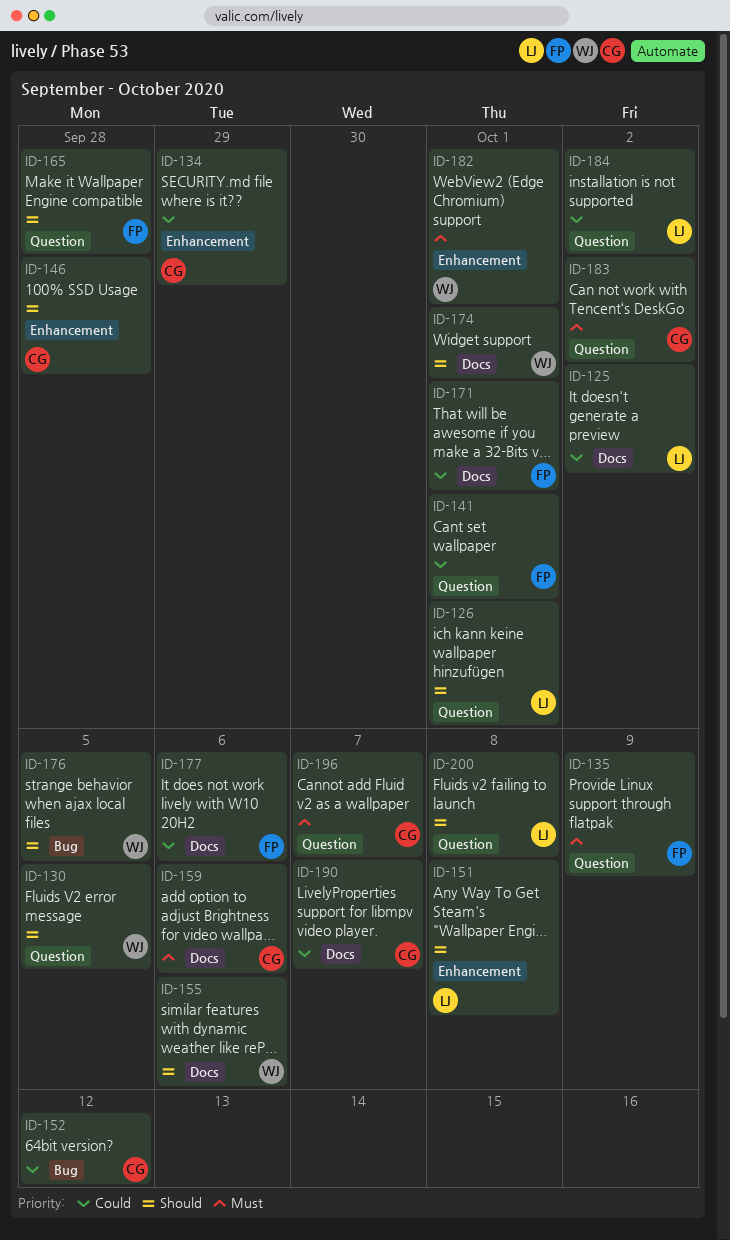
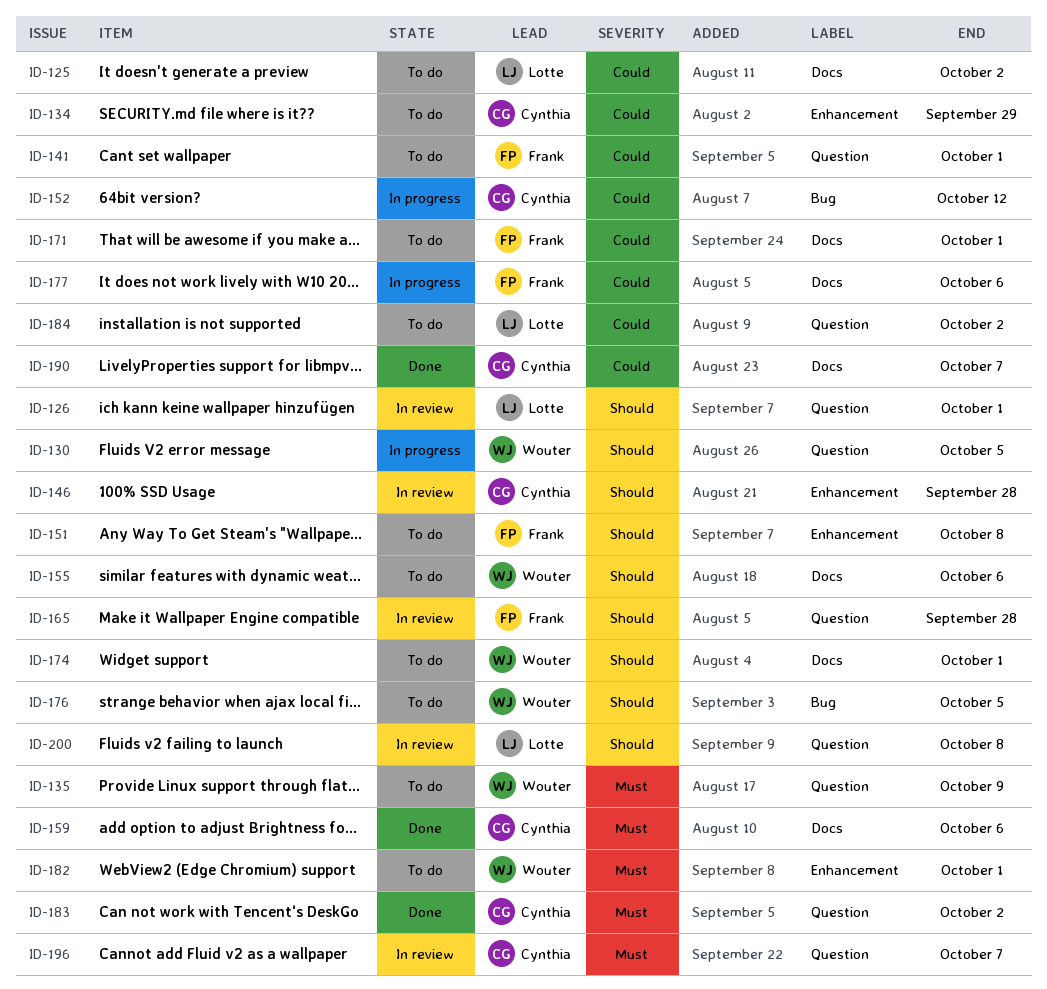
ID-135, owner: Frank -> Wouter
ID-151, owner: Lotte -> Frank

